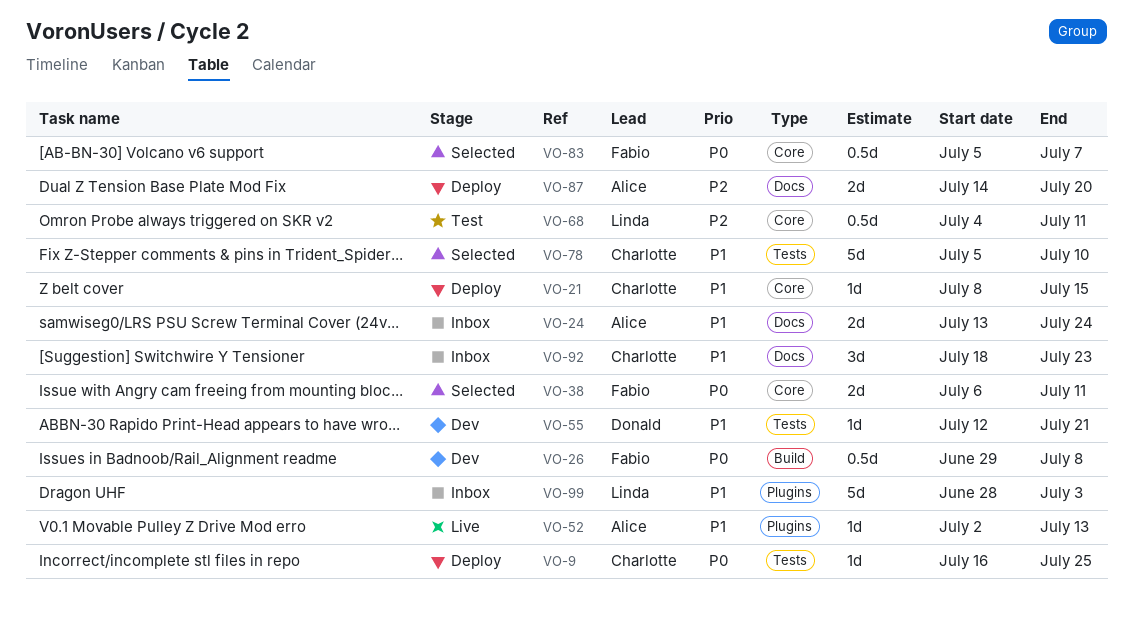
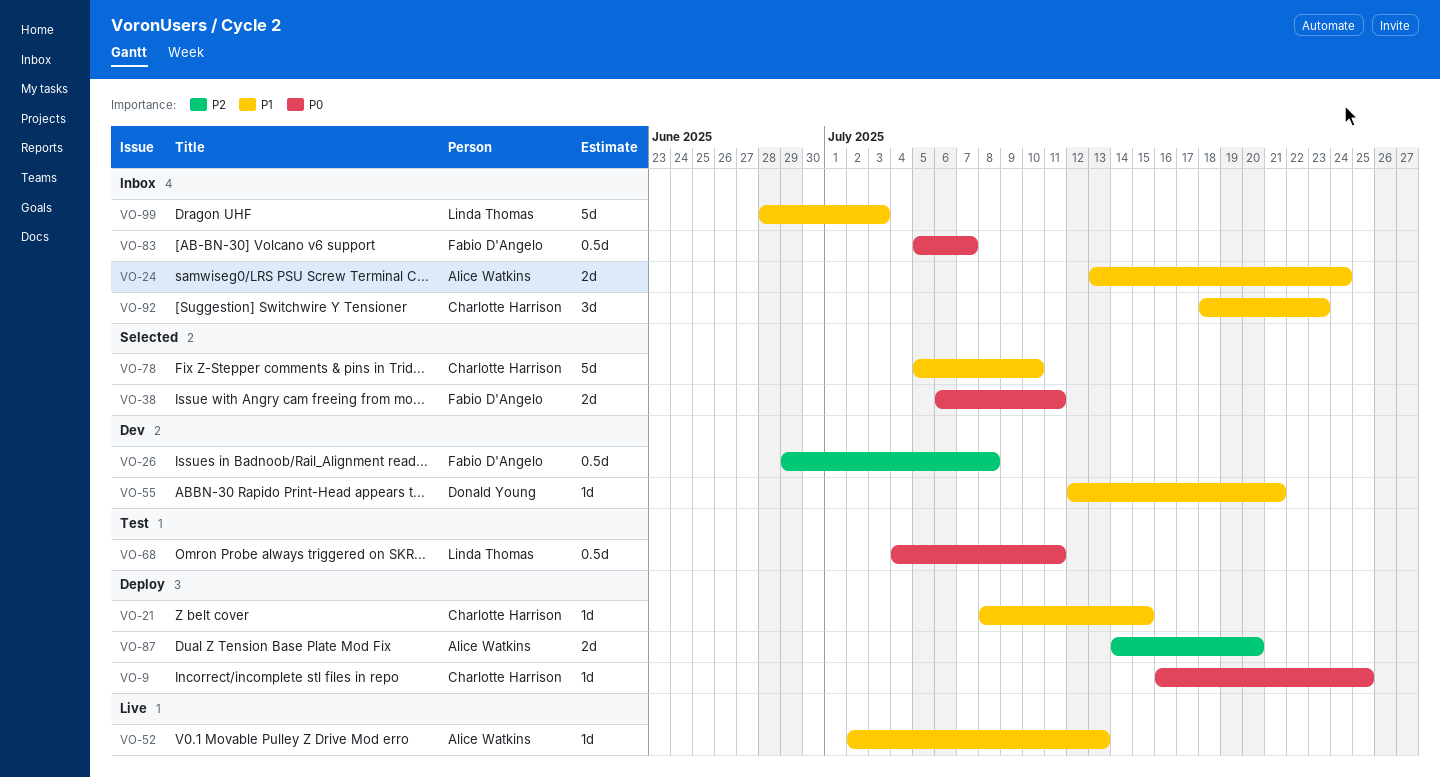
VO-26, priority: P0 -> P2
VO-68, priority: P2 -> P0
VO-83, status: Selected -> Inbox

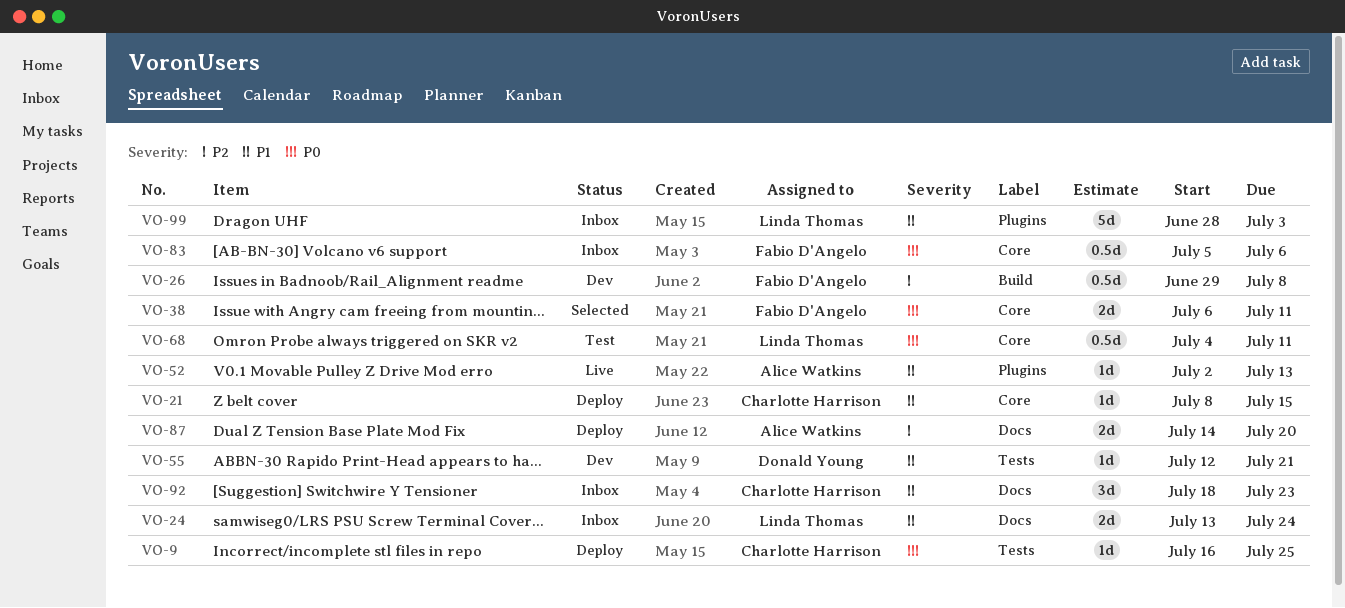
VO-24, owner: Alice Watkins -> Linda Thomas
VO-78: present -> none
VO-83, due: Jul 7 -> Jul 6

